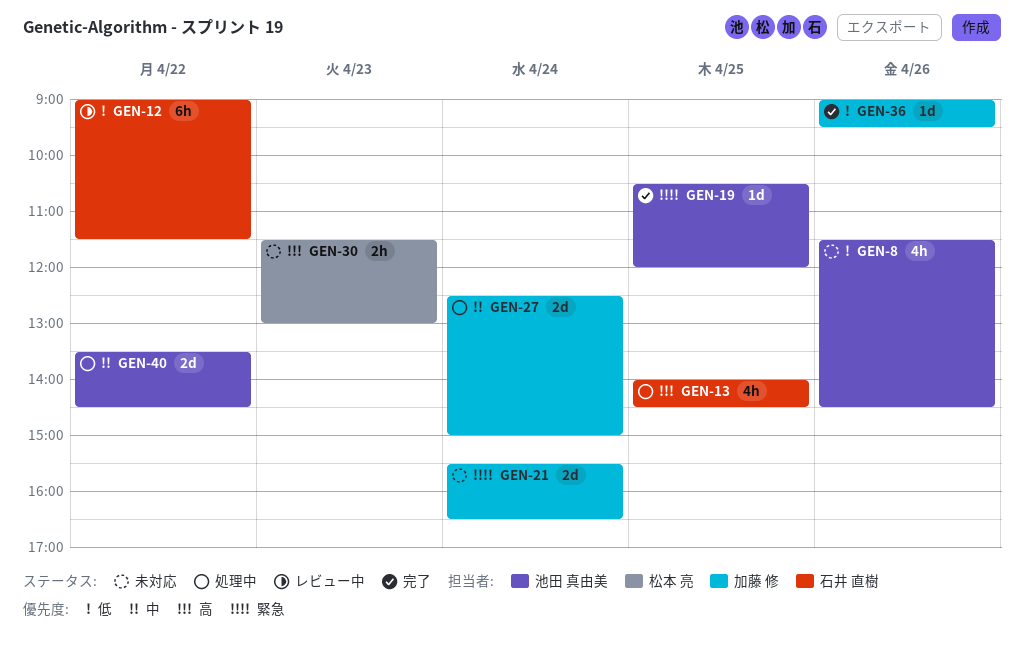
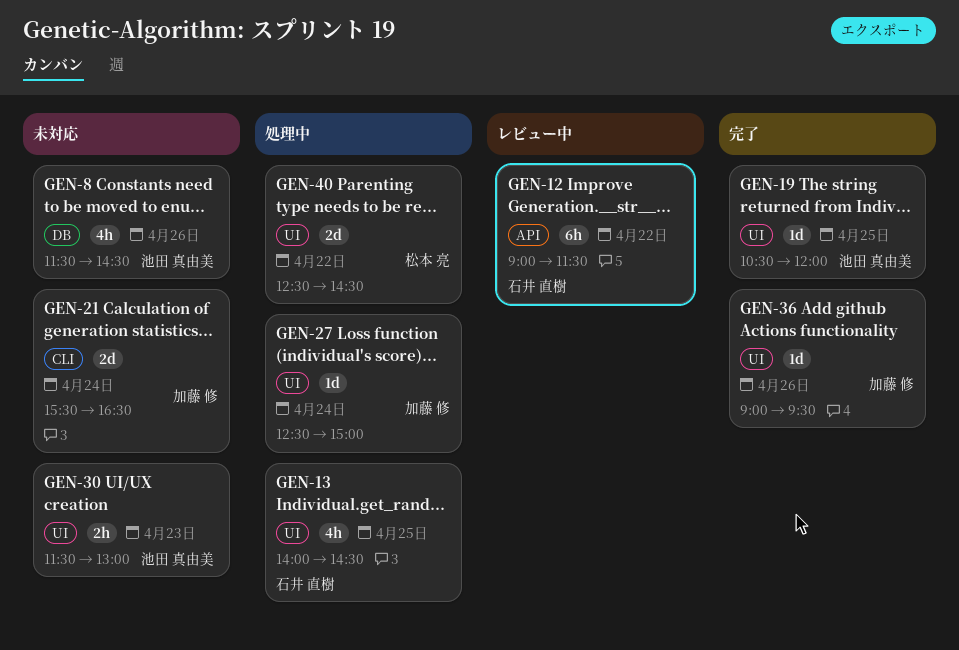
GEN-27, estimate: 2d -> 1d
GEN-30, owner: 松本 亮 -> 池田 真由美
GEN-40, owner: 池田 真由美 -> 松本 亮
GEN-40, begins: 13:30 -> 12:30

